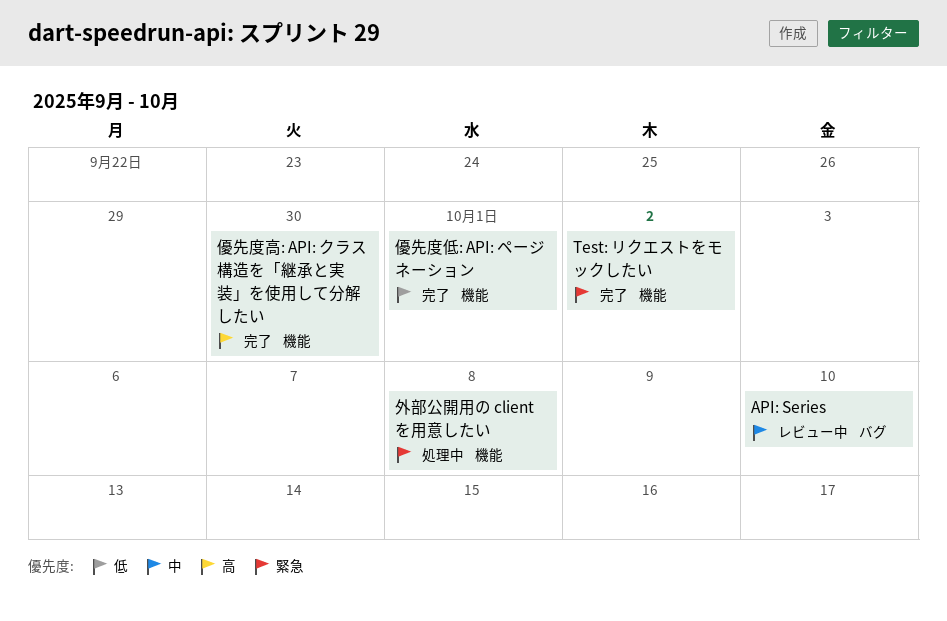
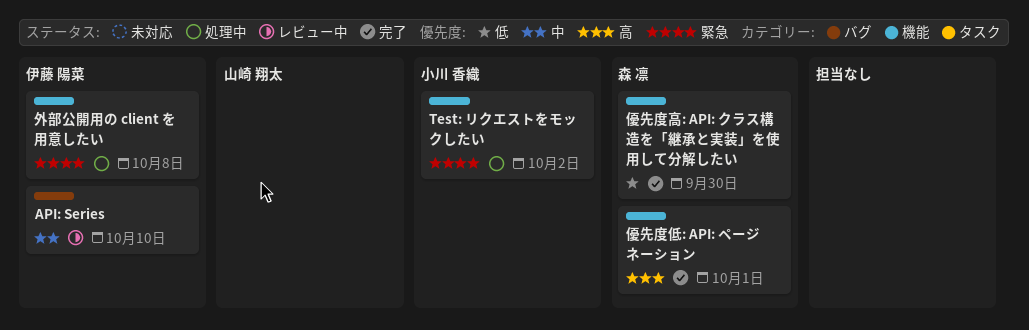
Test: リクエストをモックしたい, status: 完了 -> 処理中
優先度低: API: ページネーション, priority: 低 -> 高
優先度高: API: クラス構造を「継承と実装」を使用して分解したい, priority: 高 -> 低

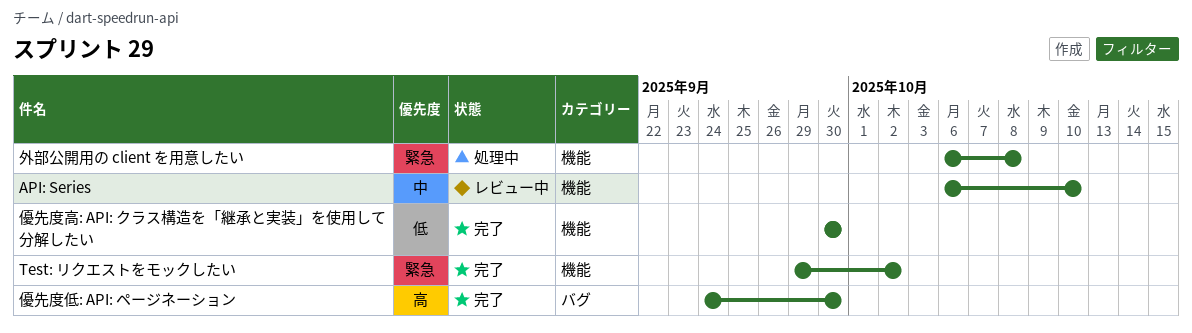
API: Series, label: バグ -> 機能
Test: リクエストをモックしたい, status: 処理中 -> 完了
優先度低: API: ページネーション, label: 機能 -> バグ
優先度低: API: ページネーション, due: Oct 1 -> Sep 30

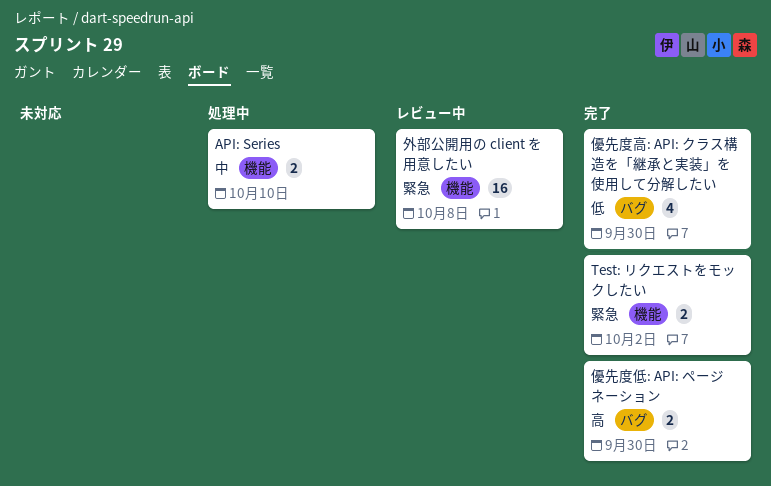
API: Series, status: レビュー中 -> 処理中
優先度高: API: クラス構造を「継承と実装」を使用して分解したい, label: 機能 -> バグ
外部公開用の client を用意したい, status: 処理中 -> レビュー中

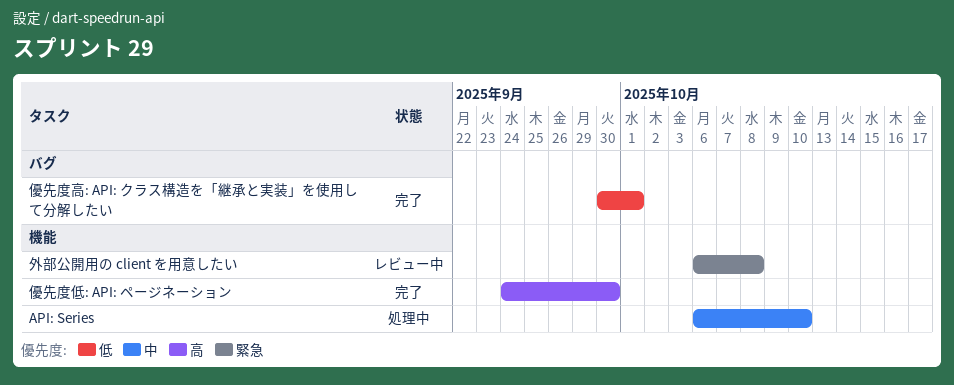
Test: リクエストをモックしたい: present -> none
優先度低: API: ページネーション, label: バグ -> 機能
優先度高: API: クラス構造を「継承と実装」を使用して分解したい, due: Sep 30 -> Oct 1

